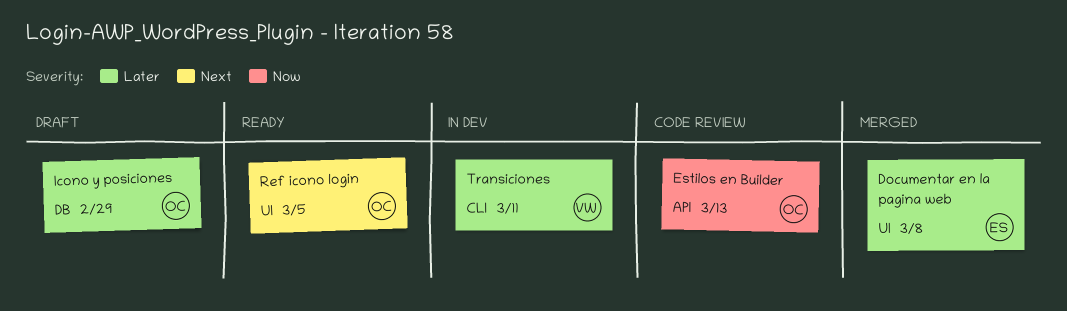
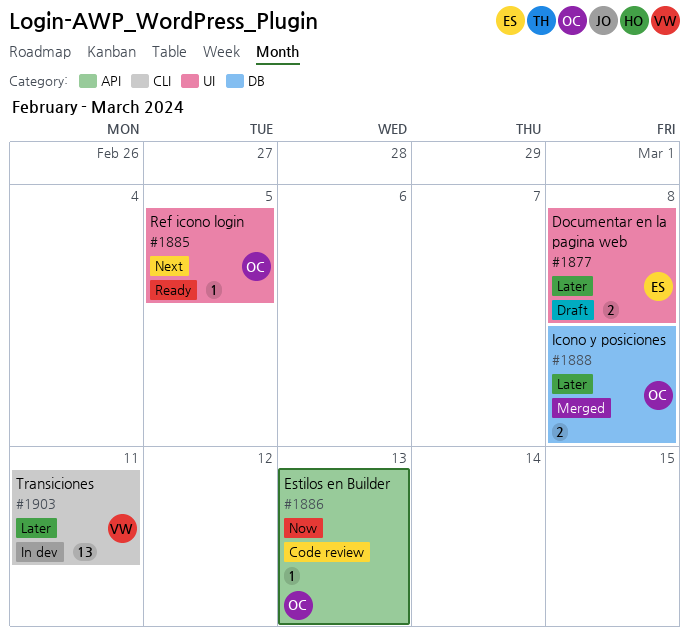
Documentar en la pagina web, status: Merged -> Draft
Icono y posiciones, status: Draft -> Merged
Icono y posiciones, due: Feb 29 -> Mar 8

